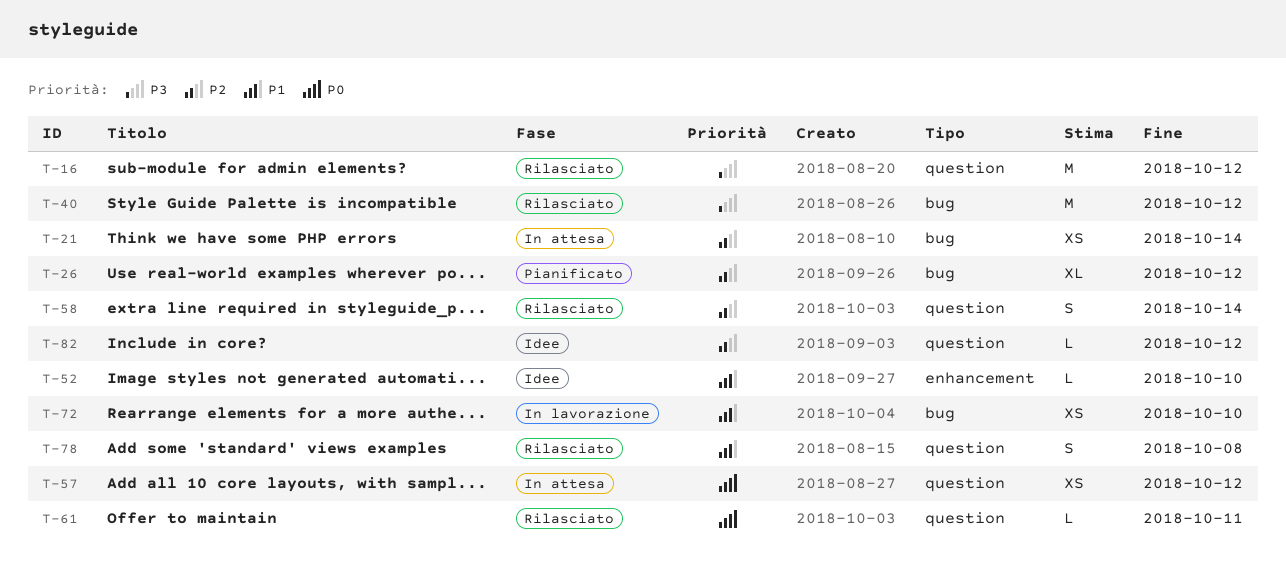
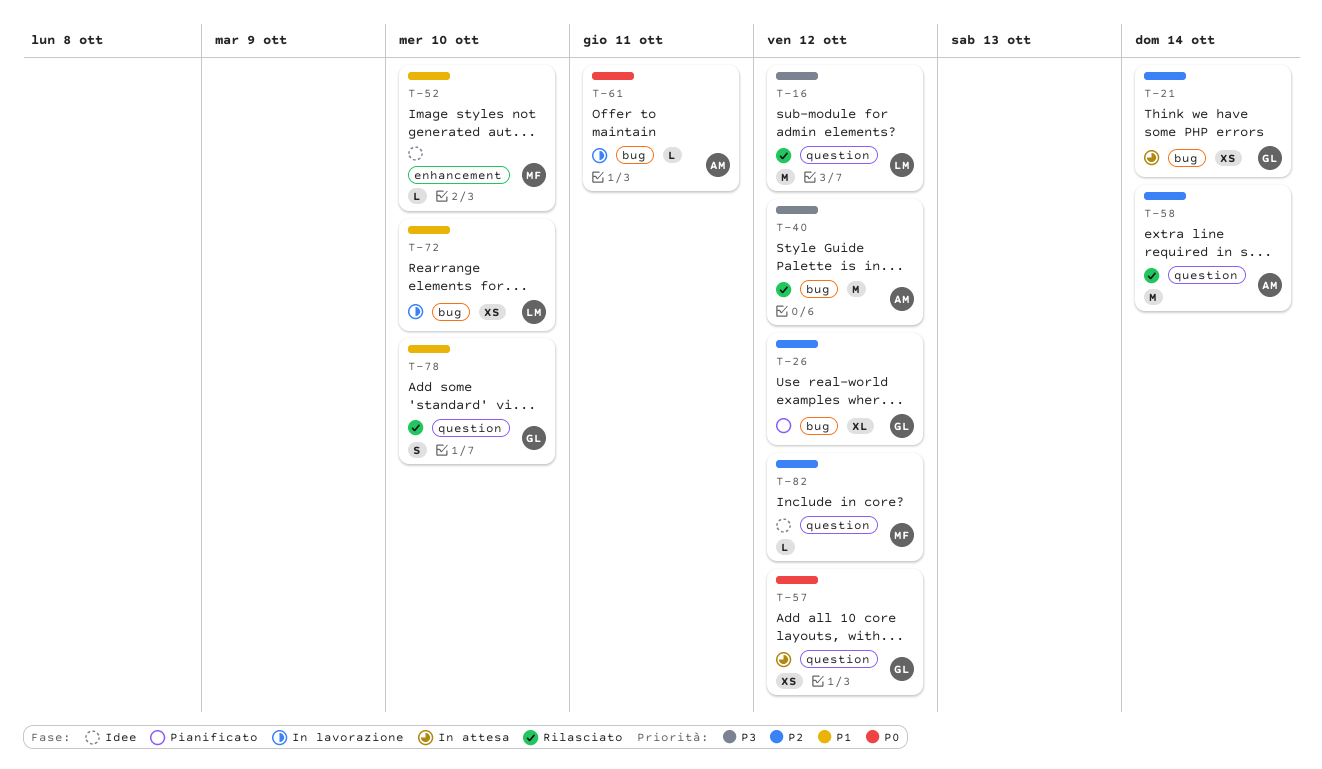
T-58, estimate: S -> M
T-61, status: Rilasciato -> In lavorazione
T-61, label: question -> bug
T-78, due: Oct 8 -> Oct 10

